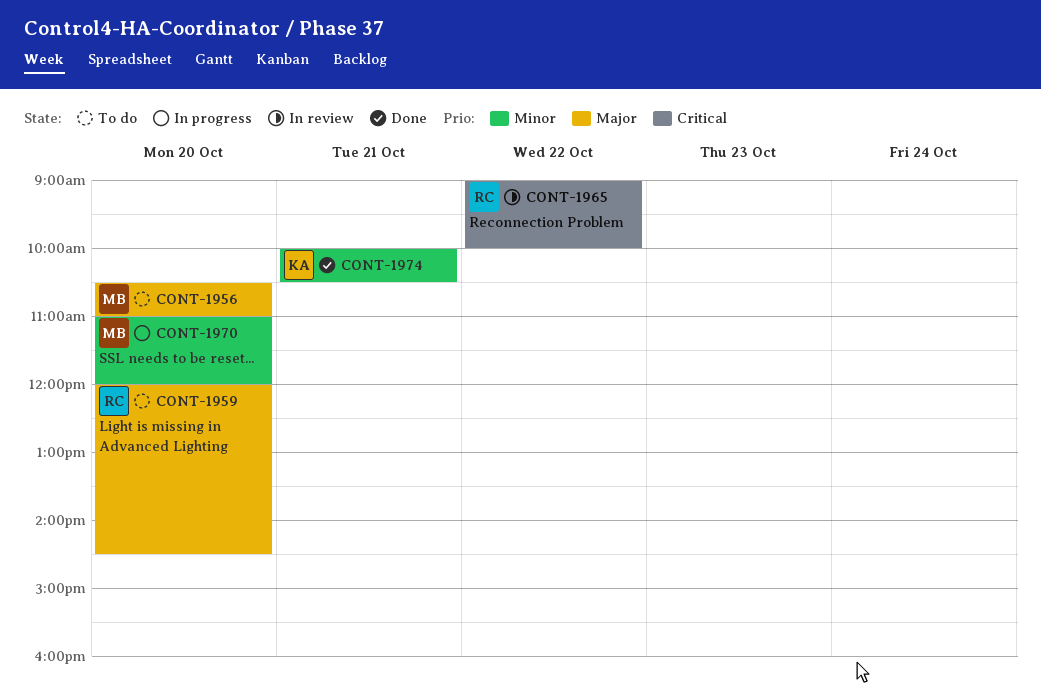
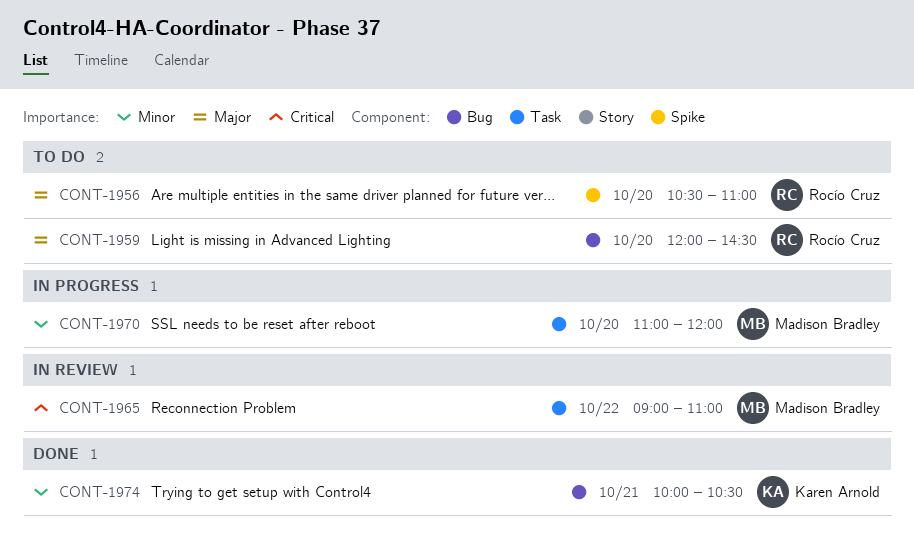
CONT-1956, owner: Madison Bradley -> Rocío Cruz
CONT-1965, owner: Rocío Cruz -> Madison Bradley
CONT-1965, ends: 10:00 -> 11:00

